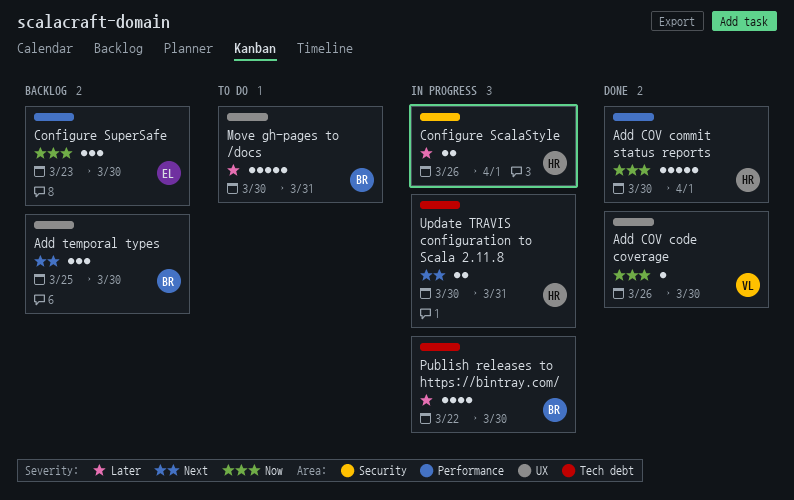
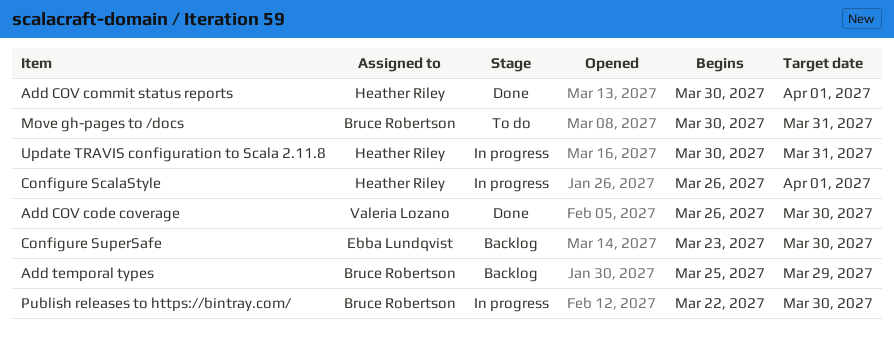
Add temporal types, due: Mar 30 -> Mar 29

